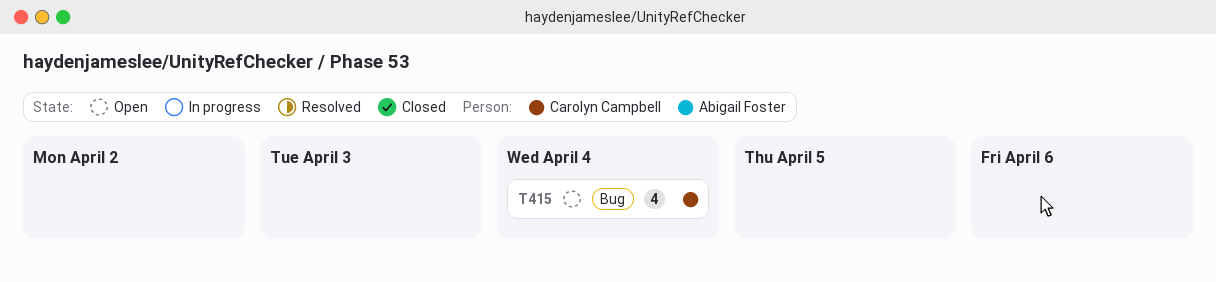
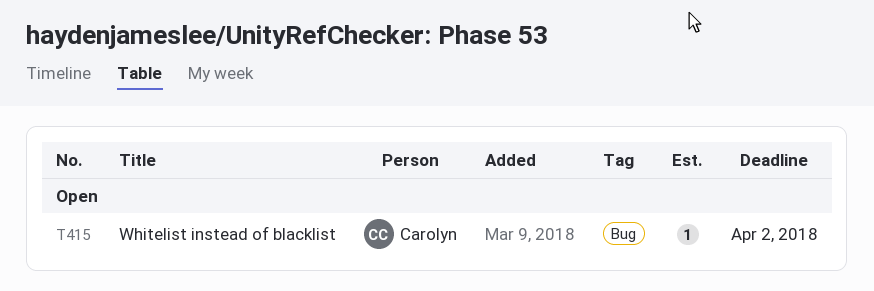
T415, estimate: 4 -> 1
T415, due: Apr 4 -> Apr 2

